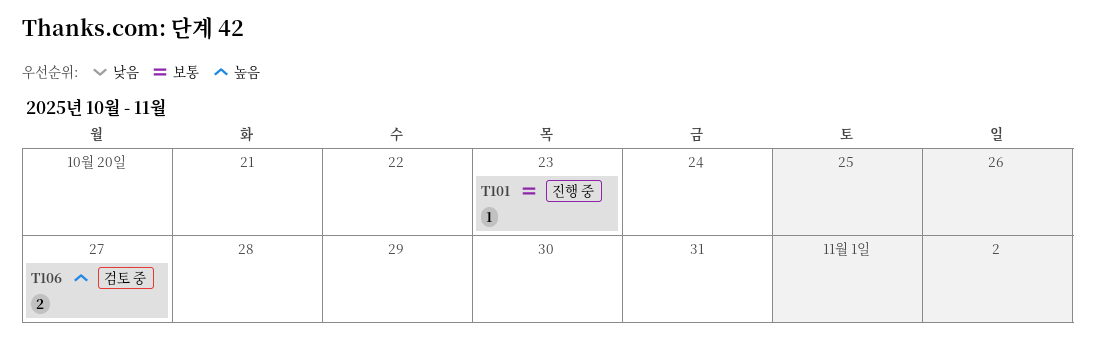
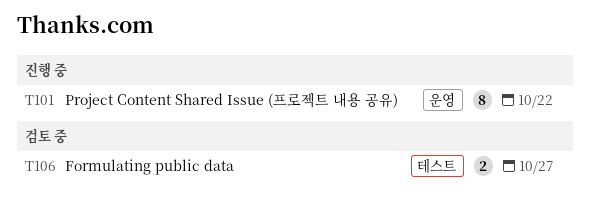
T101, estimate: 1 -> 8
T101, due: Oct 23 -> Oct 22

